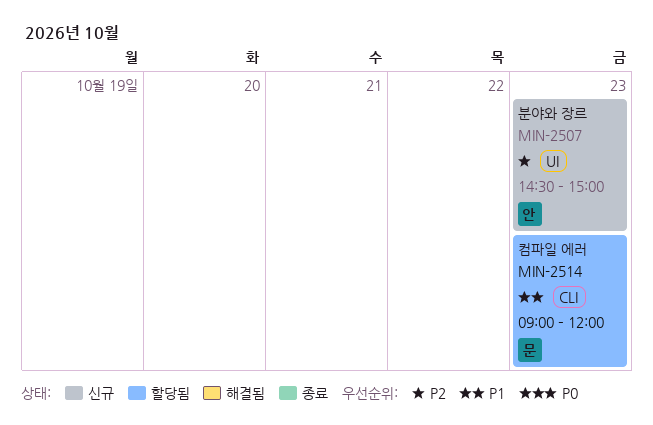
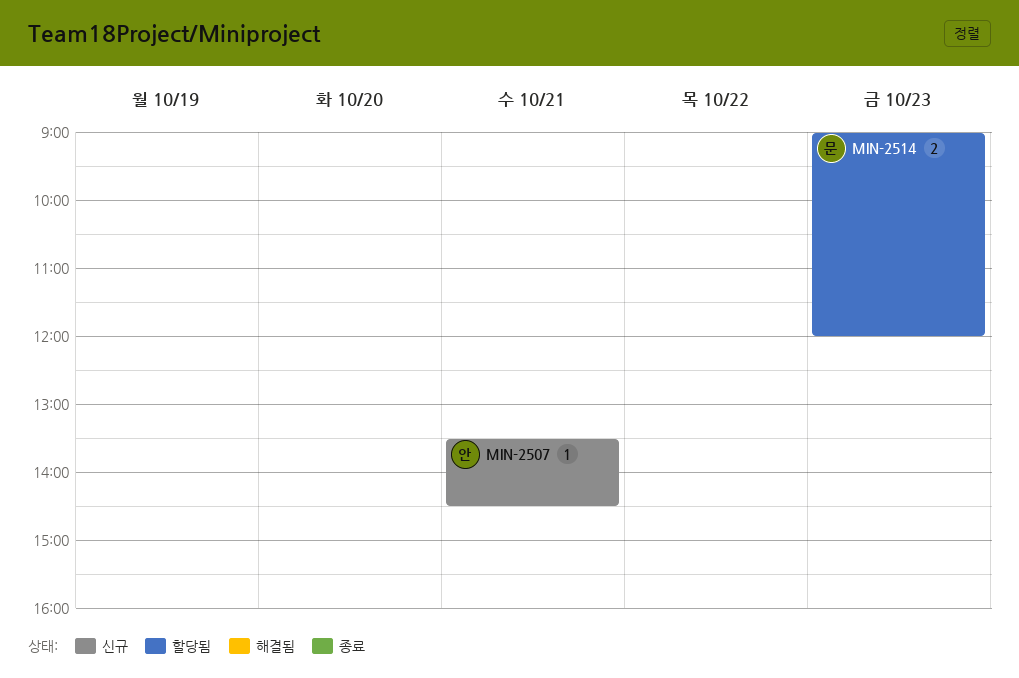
MIN-2507, day: Oct 23 -> Oct 21
MIN-2507, begins: 14:30 -> 13:30
MIN-2507, ends: 15:00 -> 14:30

